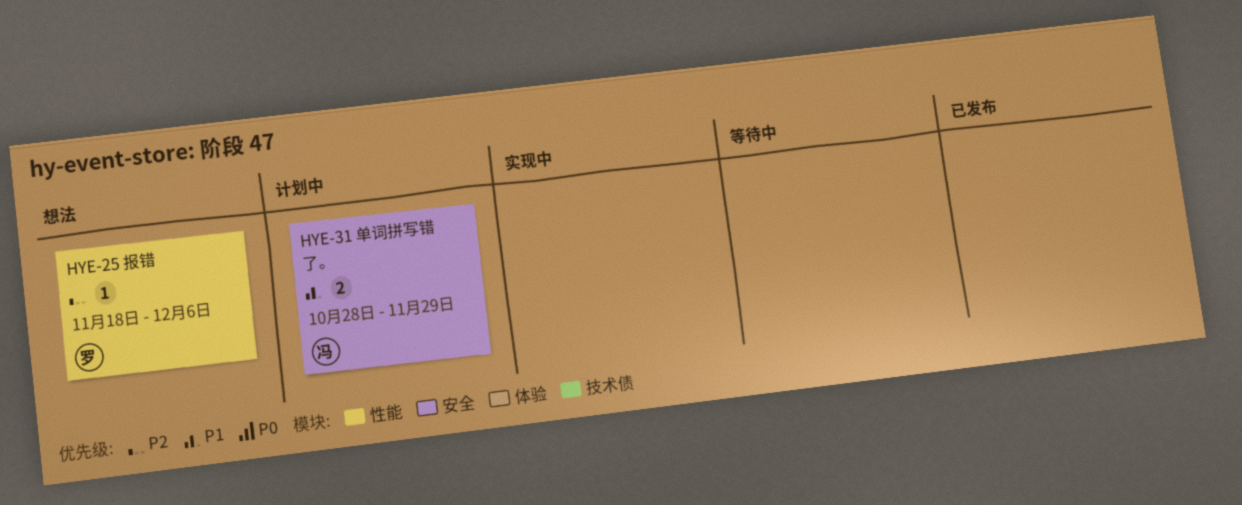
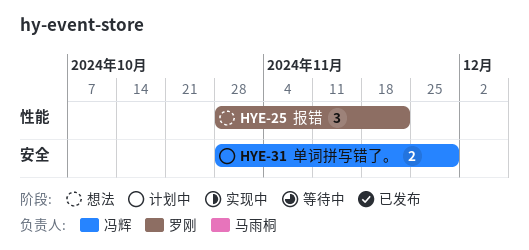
HYE-25, estimate: 1 -> 3
HYE-25, start: Nov 18 -> Oct 28
HYE-25, due: Dec 6 -> Nov 22

